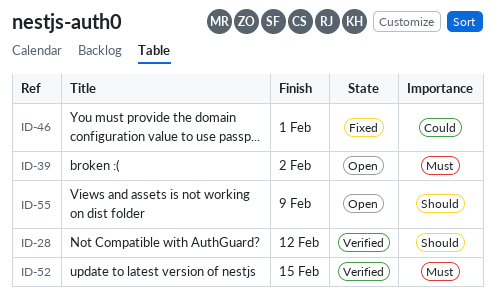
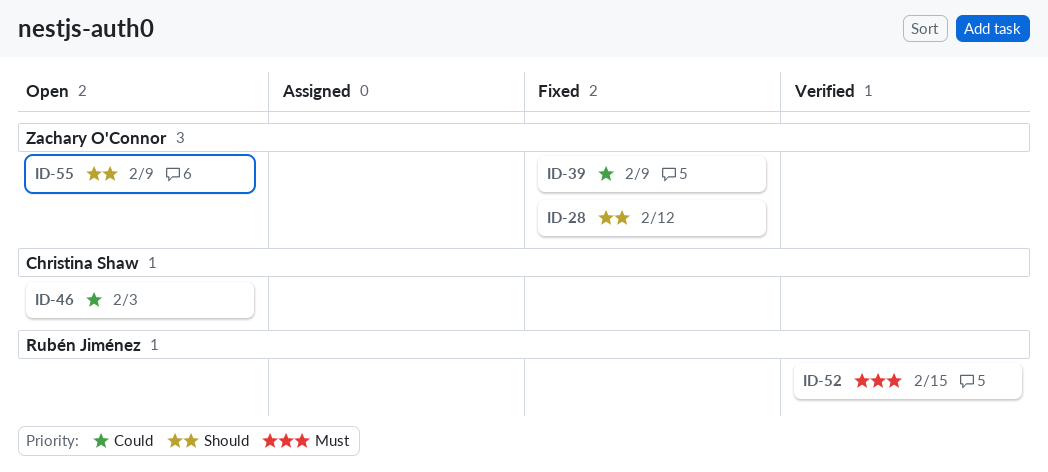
ID-28, status: Verified -> Fixed
ID-39, status: Open -> Fixed
ID-39, priority: Must -> Could
ID-39, due: Feb 2 -> Feb 9
ID-46, status: Fixed -> Open
ID-46, due: Feb 1 -> Feb 3

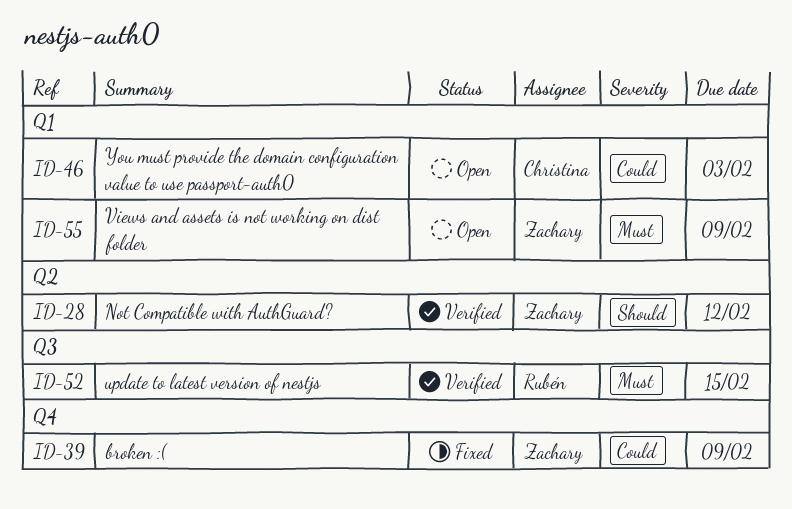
ID-28, status: Fixed -> Verified
ID-55, priority: Should -> Must

